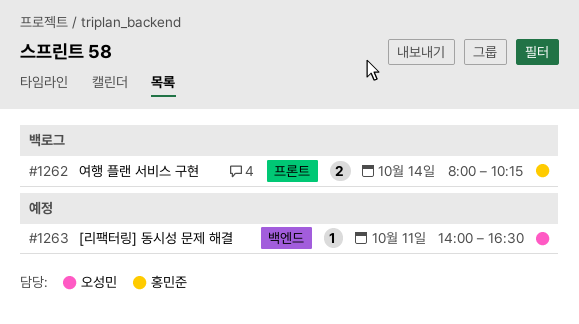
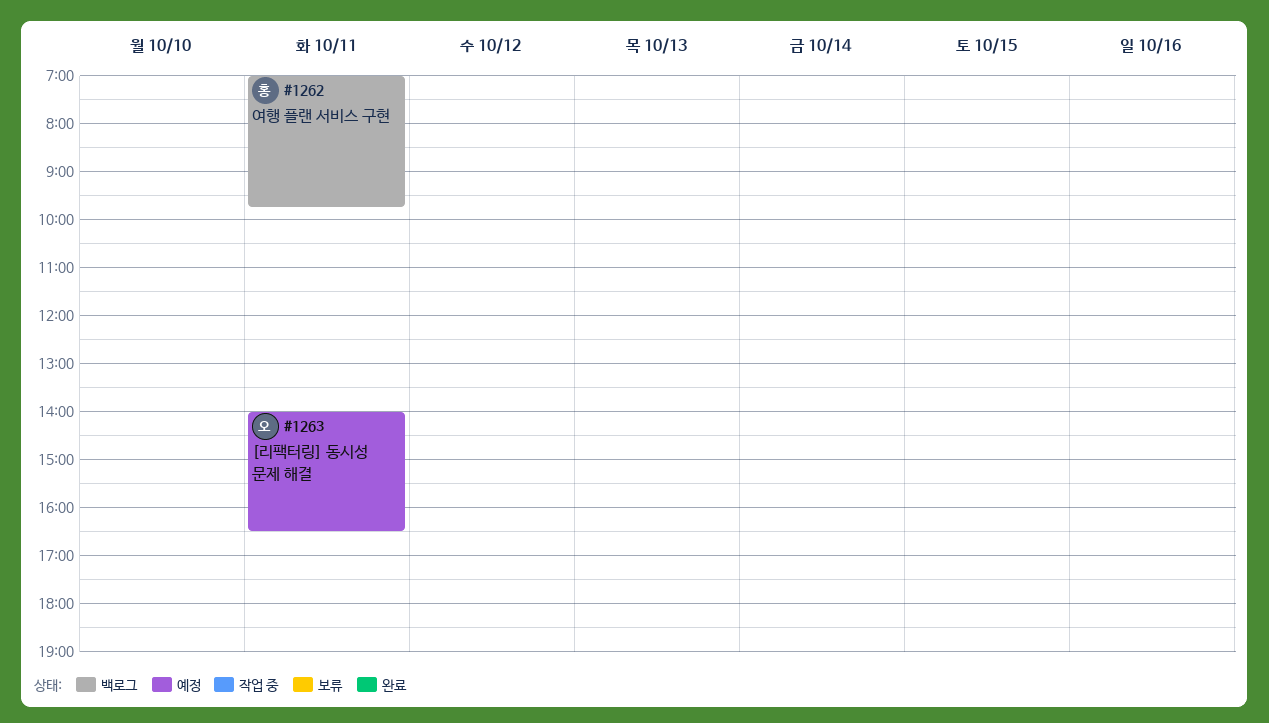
#1262, day: Oct 14 -> Oct 11
#1262, begins: 08:00 -> 07:00
#1262, ends: 10:15 -> 09:45

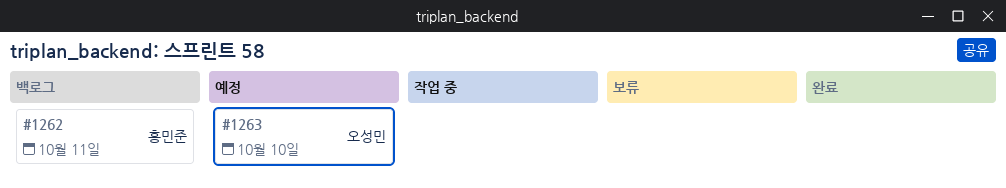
#1263, day: Oct 11 -> Oct 10

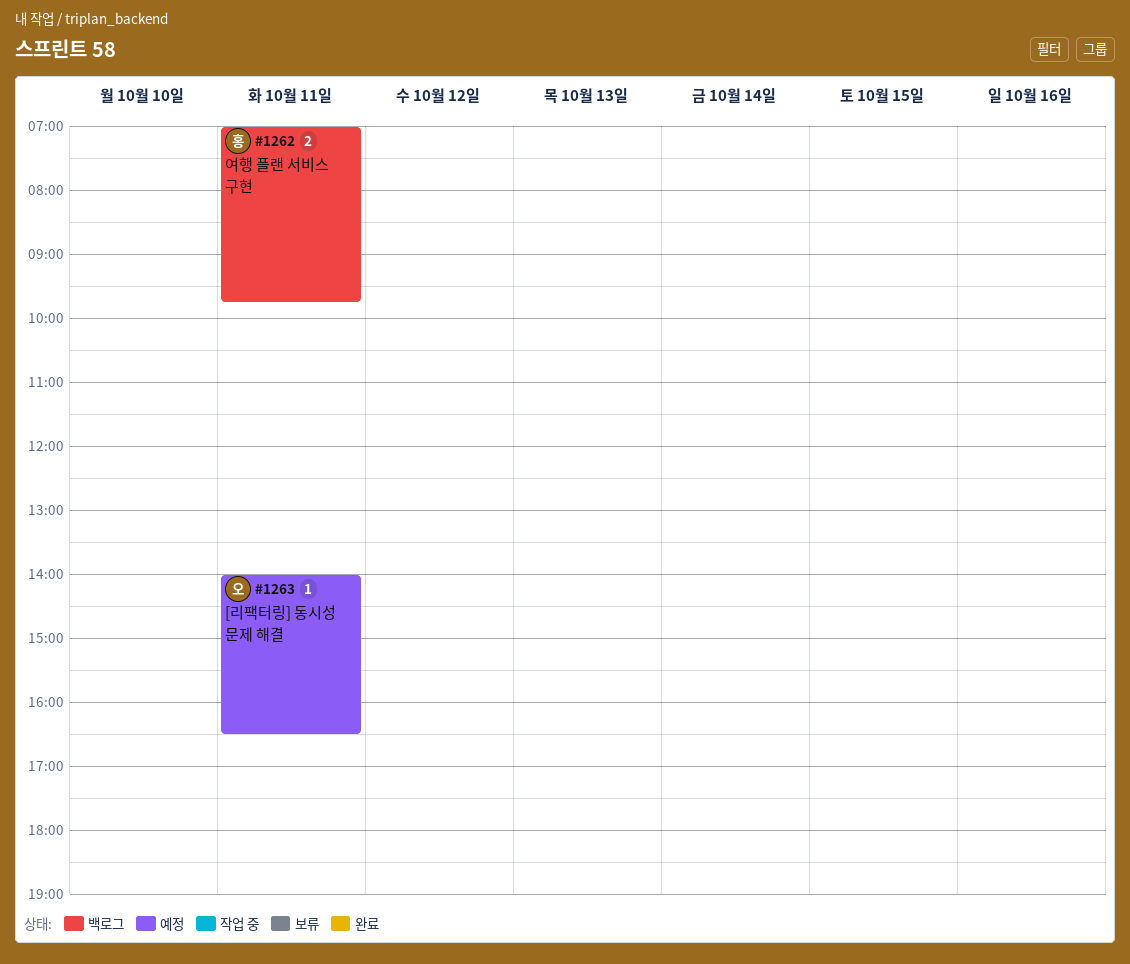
#1263, day: Oct 10 -> Oct 11

